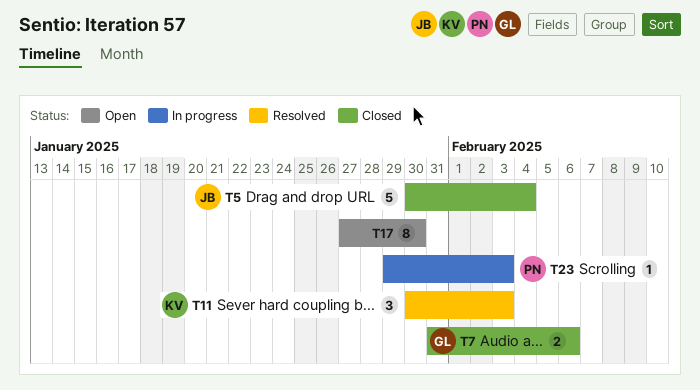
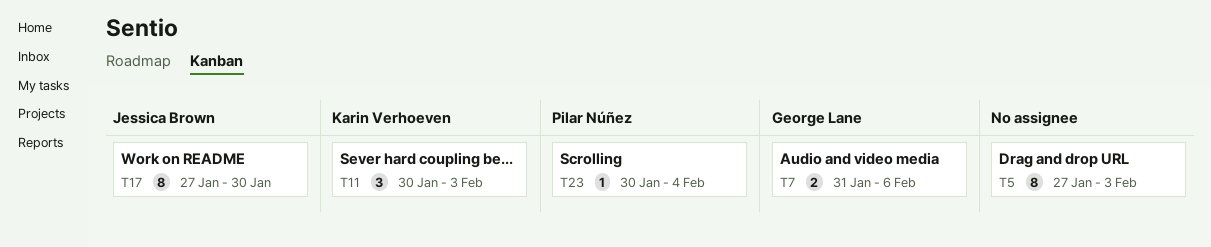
T5, owner: Jessica Brown -> none
T5, estimate: 5 -> 8
T5, start: Jan 30 -> Jan 27
T5, due: Feb 4 -> Feb 3
T17, owner: none -> Jessica Brown
T23, start: Jan 29 -> Jan 30
T23, due: Feb 3 -> Feb 4

